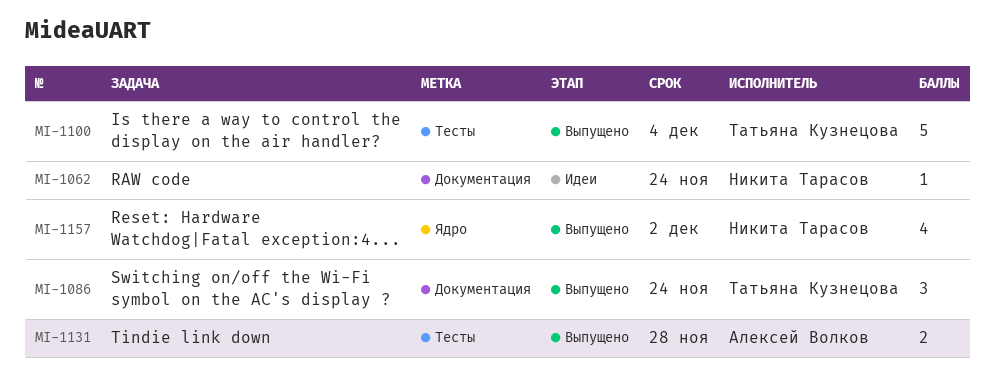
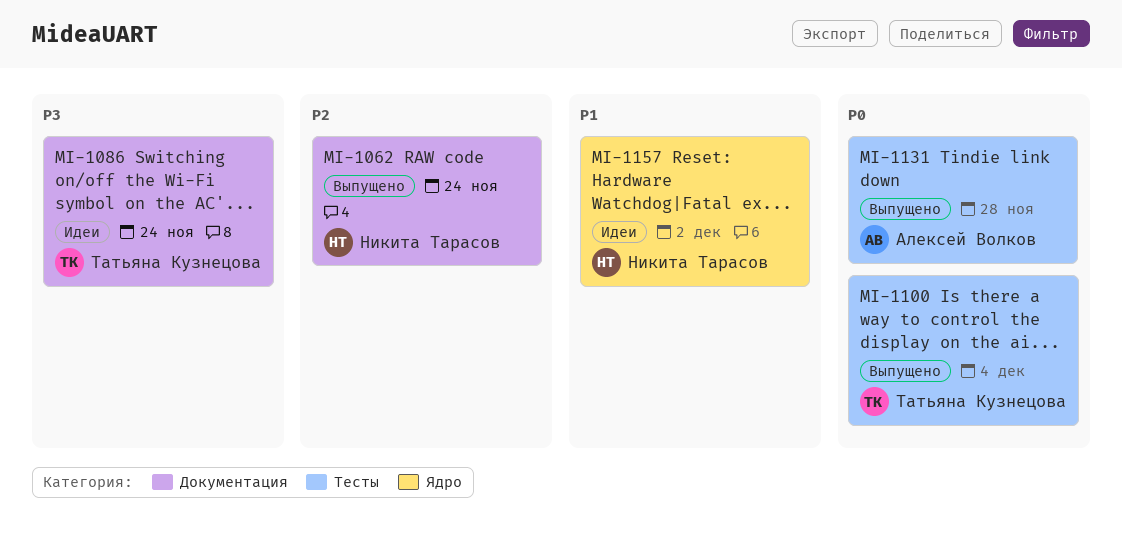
MI-1062, status: Идеи -> Выпущено
MI-1086, status: Выпущено -> Идеи
MI-1157, status: Выпущено -> Идеи

